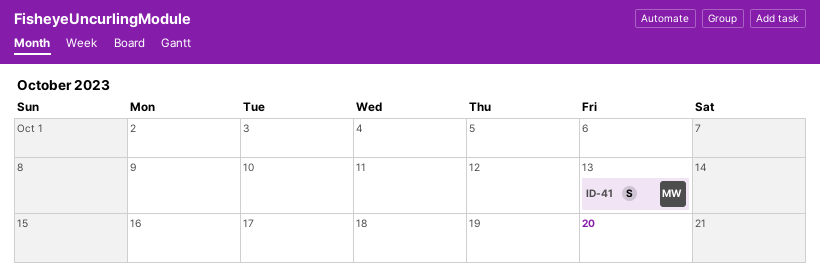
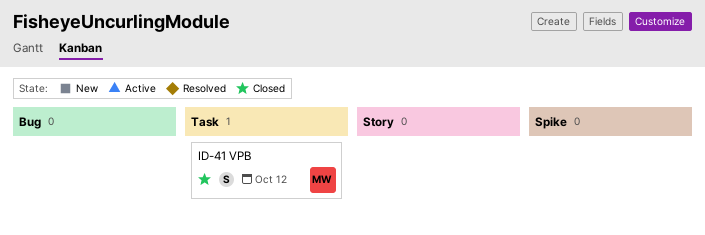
ID-41, due: Oct 13 -> Oct 12

